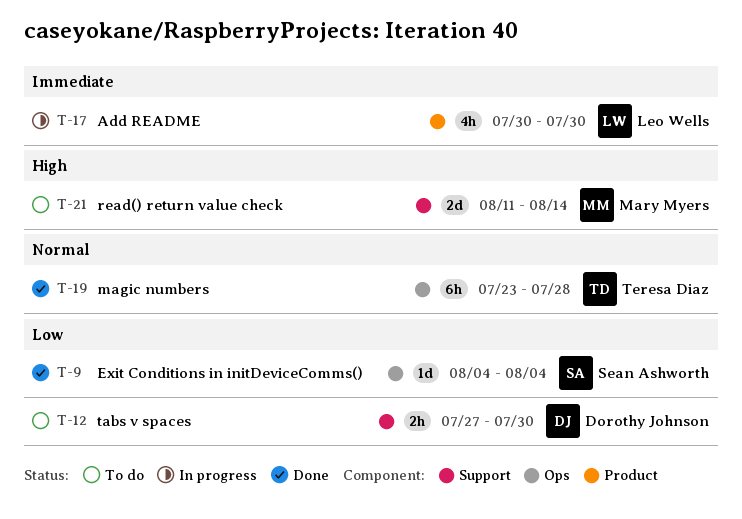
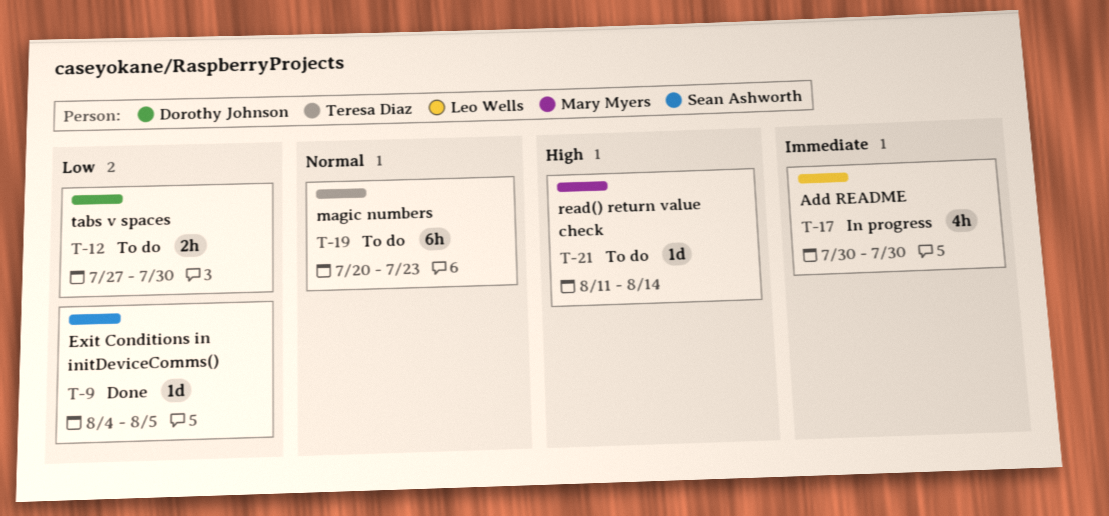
T-9, due: Aug 4 -> Aug 5
T-19, status: Done -> To do
T-19, start: Jul 23 -> Jul 20
T-19, due: Jul 28 -> Jul 23
T-21, estimate: 2d -> 1d

